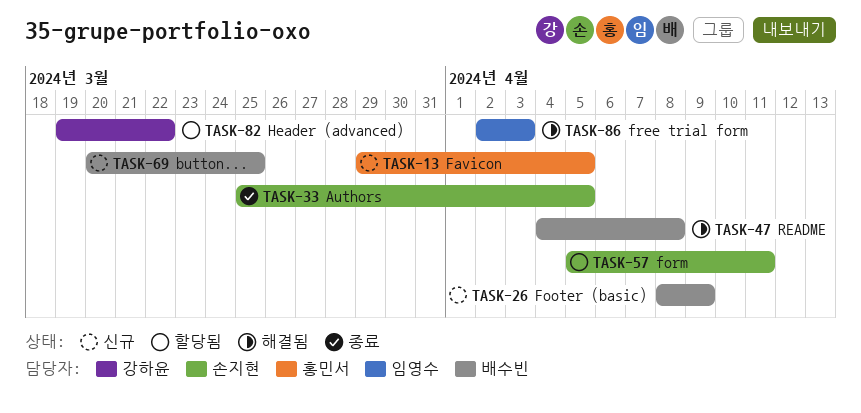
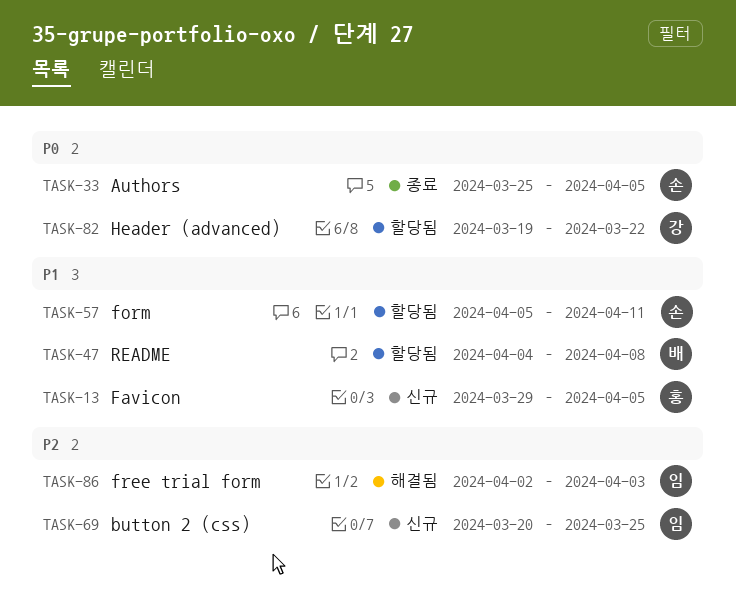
TASK-26: present -> none
TASK-47, status: 해결됨 -> 할당됨
TASK-69, owner: 배수빈 -> 임영수

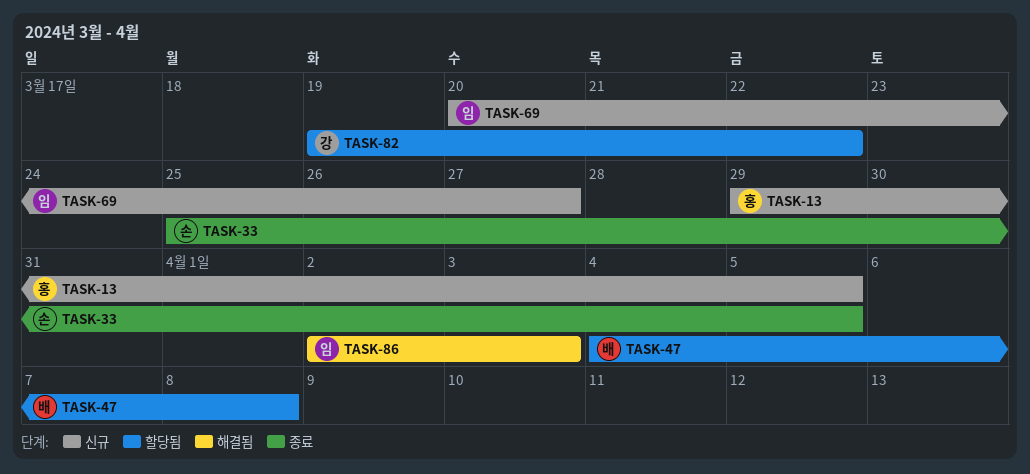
TASK-57: present -> none
TASK-69, due: Mar 25 -> Mar 27

